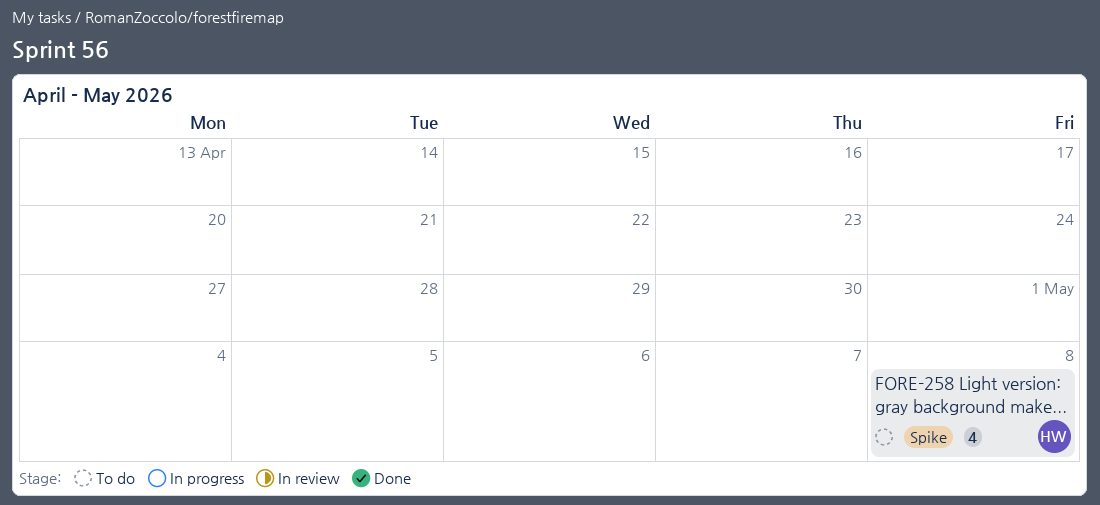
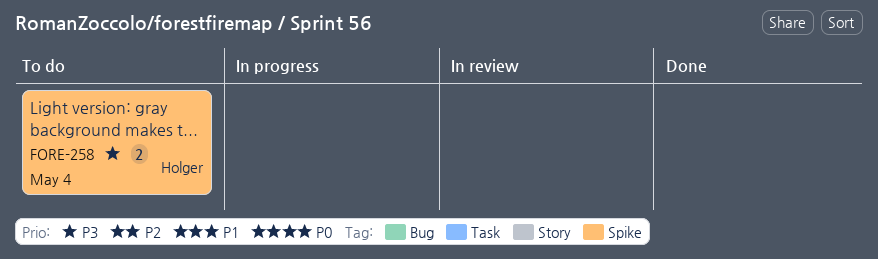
FORE-258, estimate: 4 -> 2
FORE-258, due: May 8 -> May 4

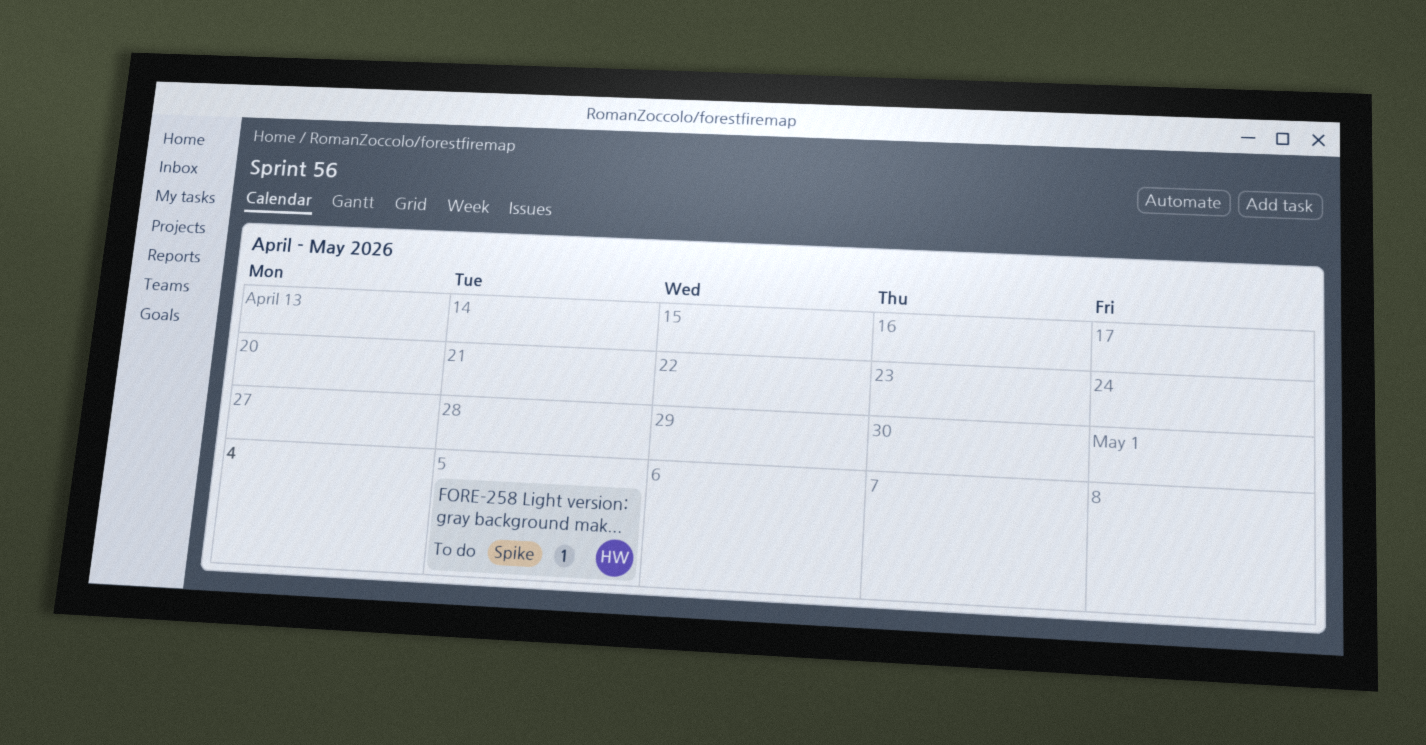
FORE-258, estimate: 2 -> 1
FORE-258, due: May 4 -> May 5

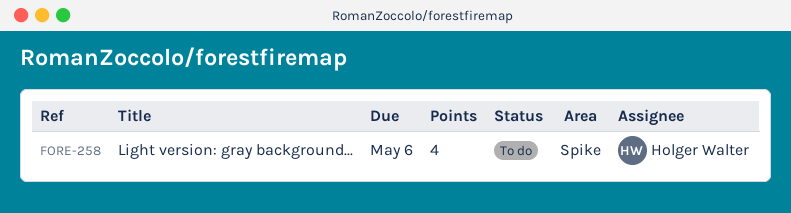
FORE-258, estimate: 1 -> 4
FORE-258, due: May 5 -> May 6

